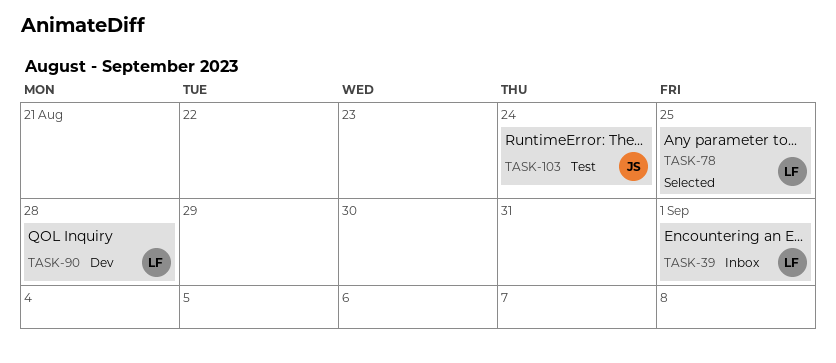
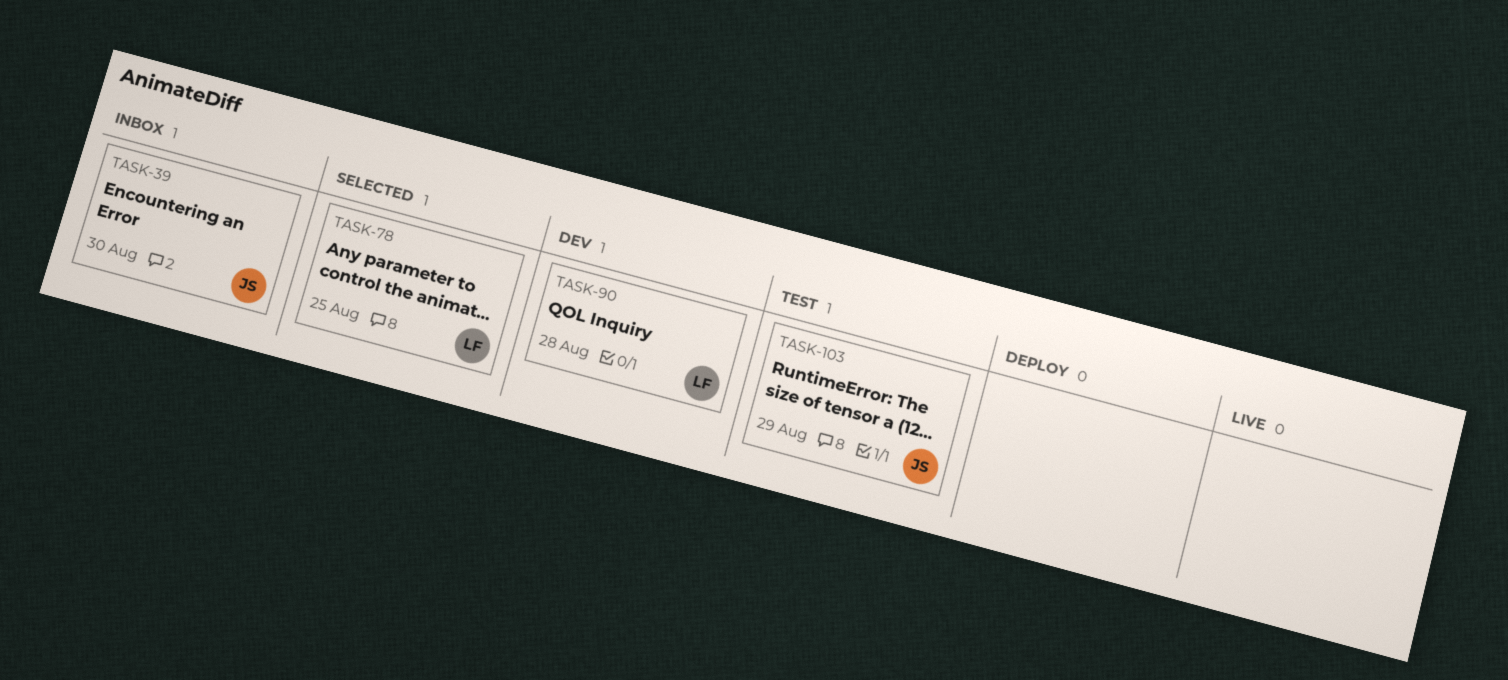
TASK-39, owner: LF -> JS
TASK-39, due: Sep 1 -> Aug 30
TASK-103, due: Aug 24 -> Aug 29

